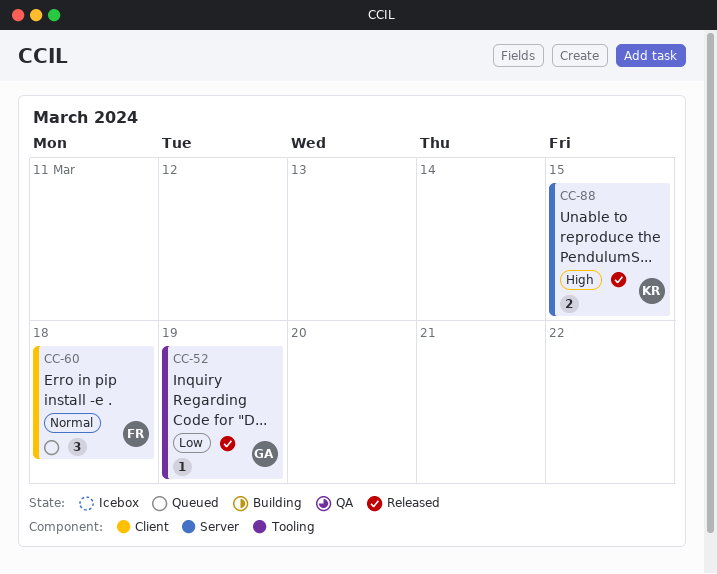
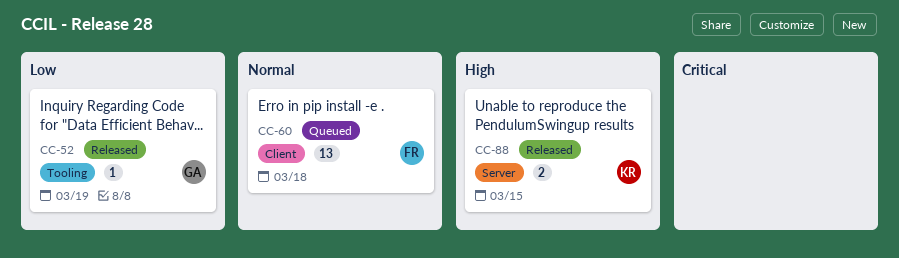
CC-60, estimate: 3 -> 13

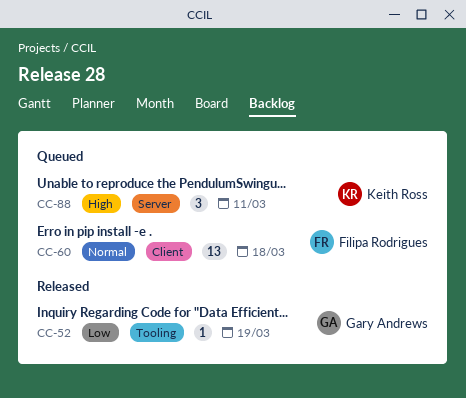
CC-88, status: Released -> Queued
CC-88, estimate: 2 -> 3
CC-88, due: Mar 15 -> Mar 11

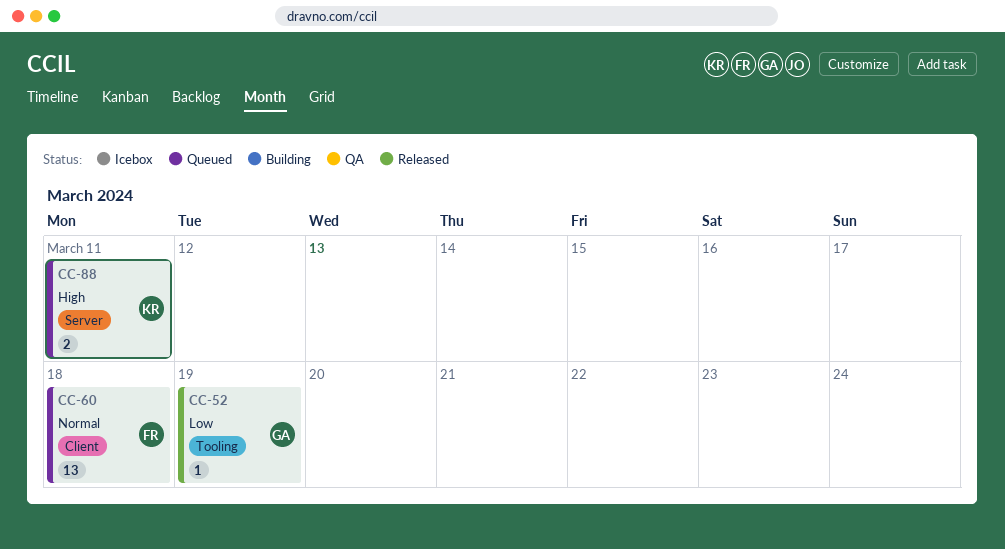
CC-88, estimate: 3 -> 2

